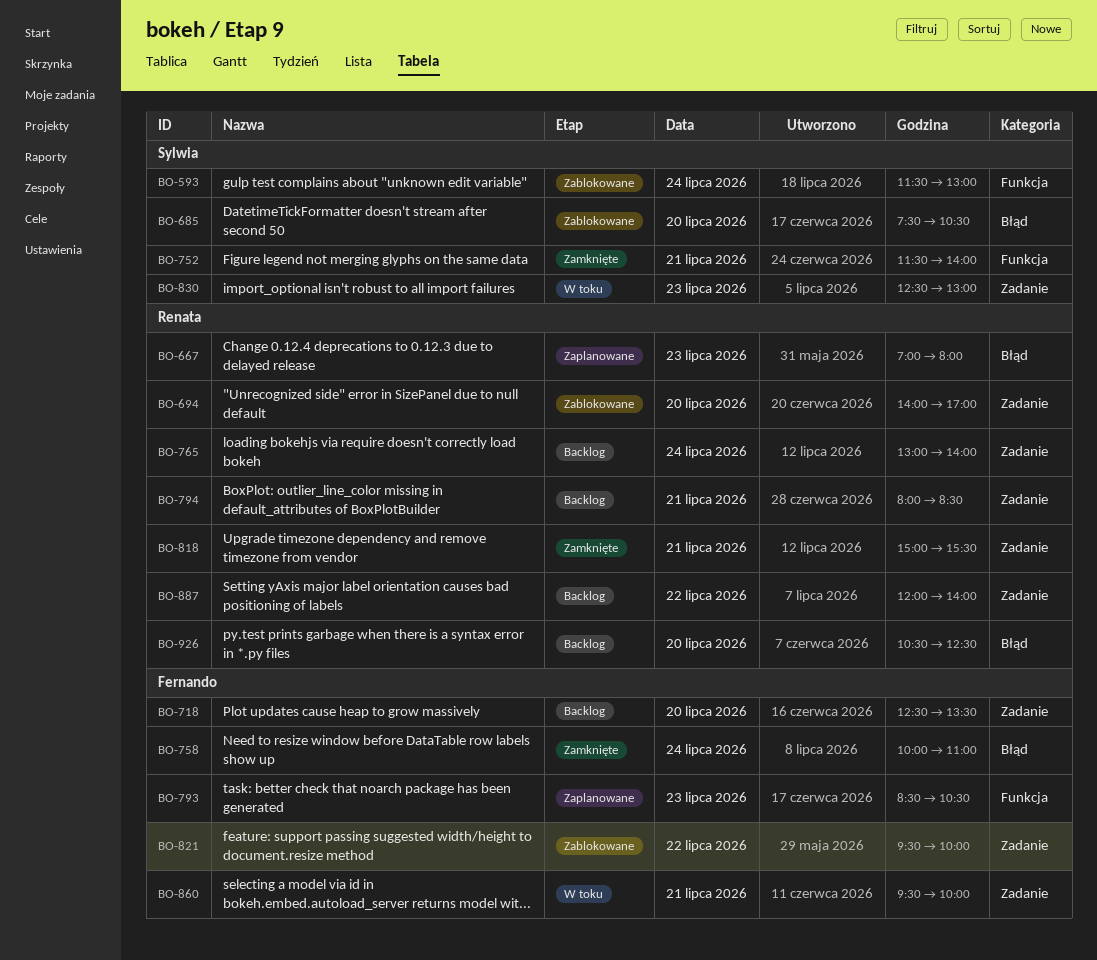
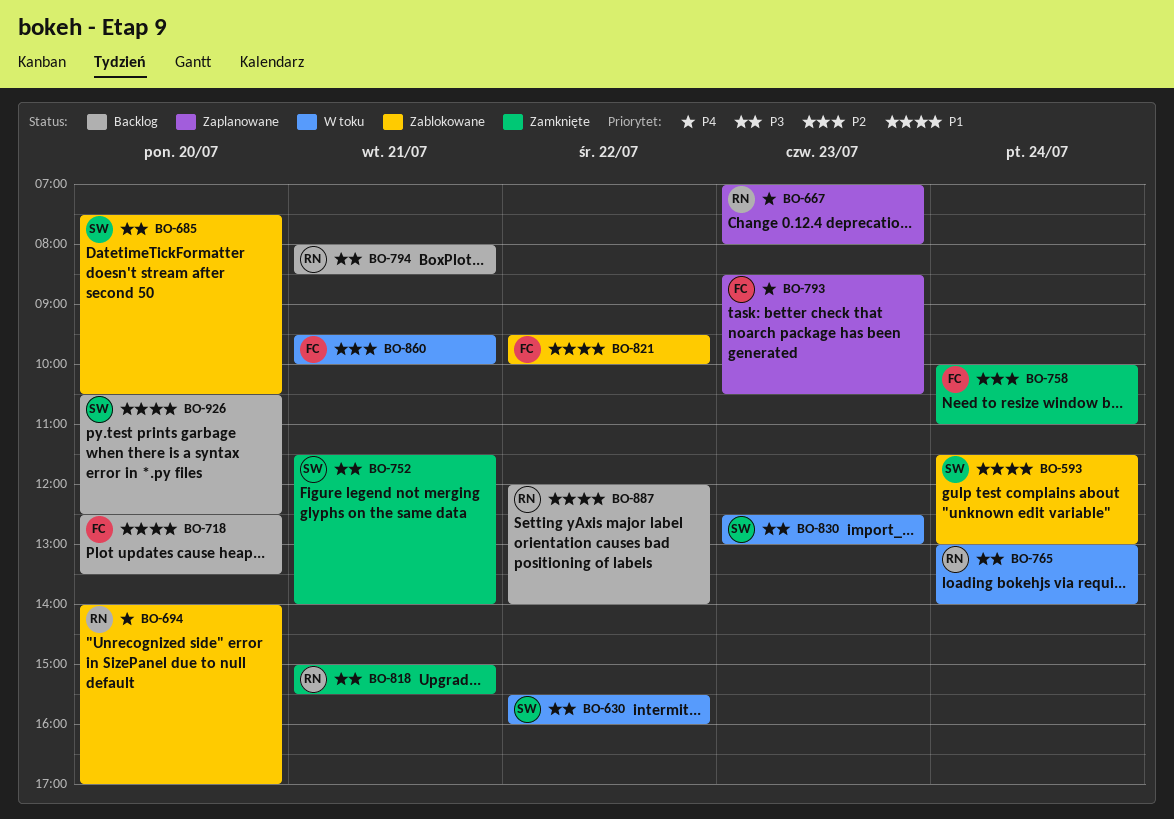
BO-630: none -> present
BO-765, status: Backlog -> W toku
BO-926, owner: Renata -> Sylwia

